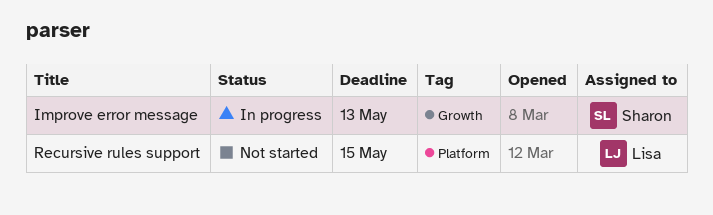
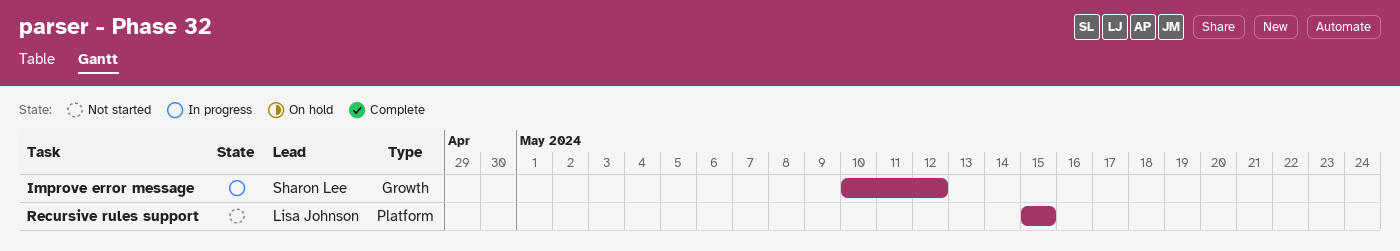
Improve error message, due: May 13 -> May 12

